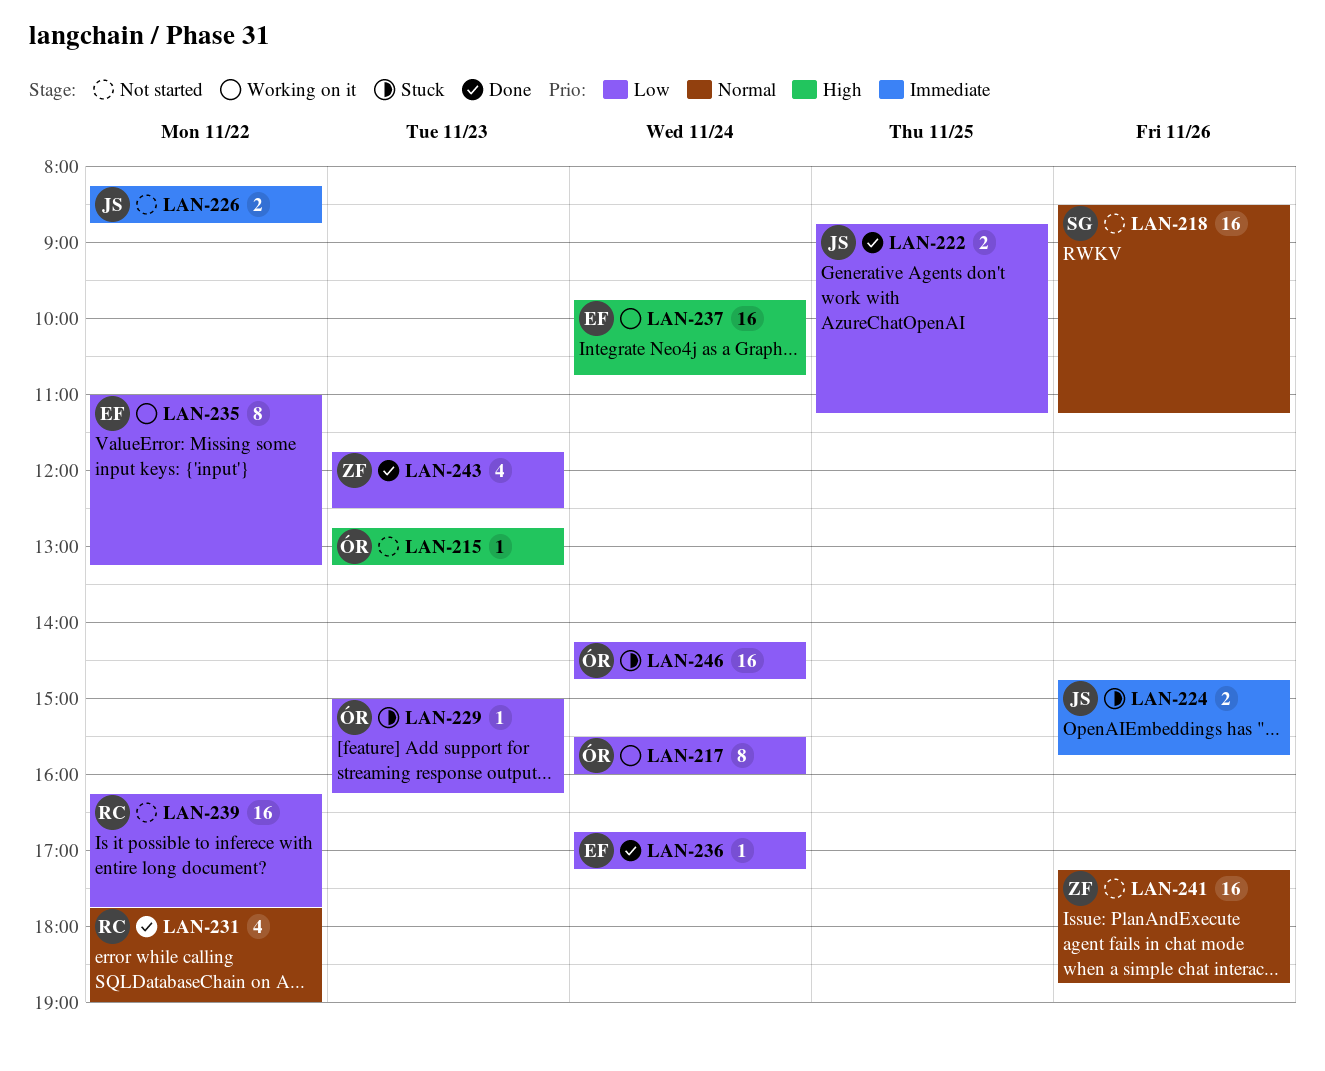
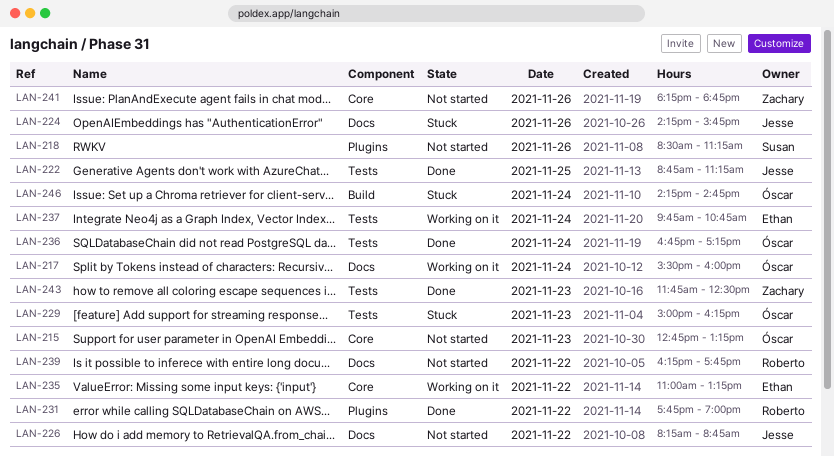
LAN-224, begins: 14:45 -> 14:15
LAN-236, owner: Ethan -> Óscar
LAN-241, begins: 17:15 -> 18:15

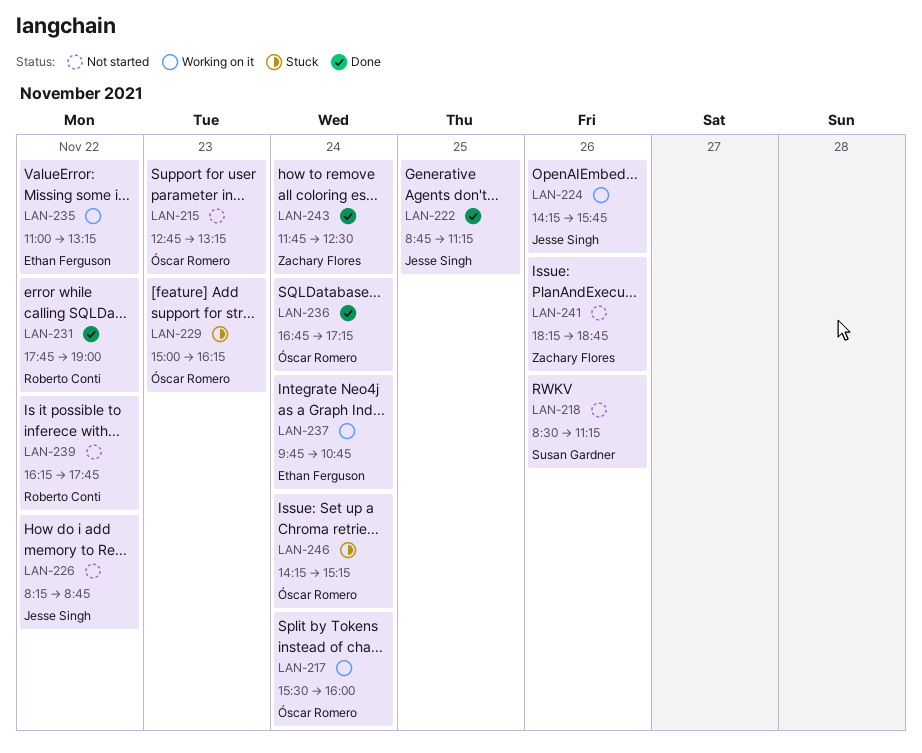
LAN-224, status: Stuck -> Working on it
LAN-243, day: Nov 23 -> Nov 24
LAN-246, ends: 14:45 -> 15:15

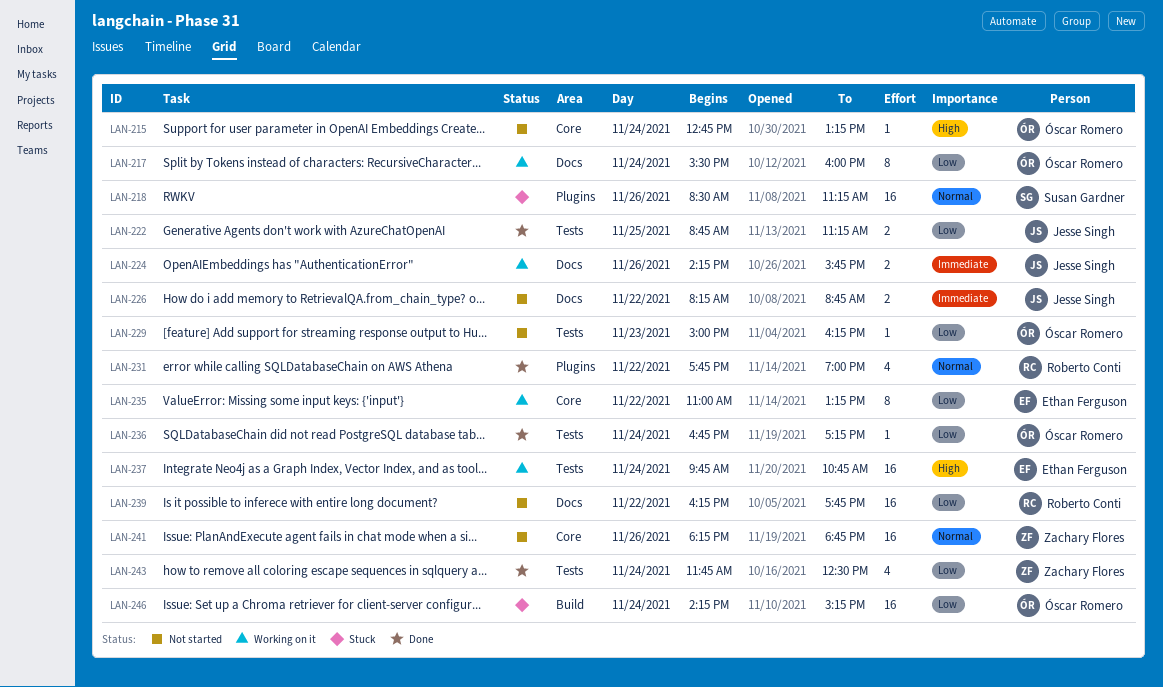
LAN-215, day: Nov 23 -> Nov 24
LAN-218, status: Not started -> Stuck
LAN-229, status: Stuck -> Not started

